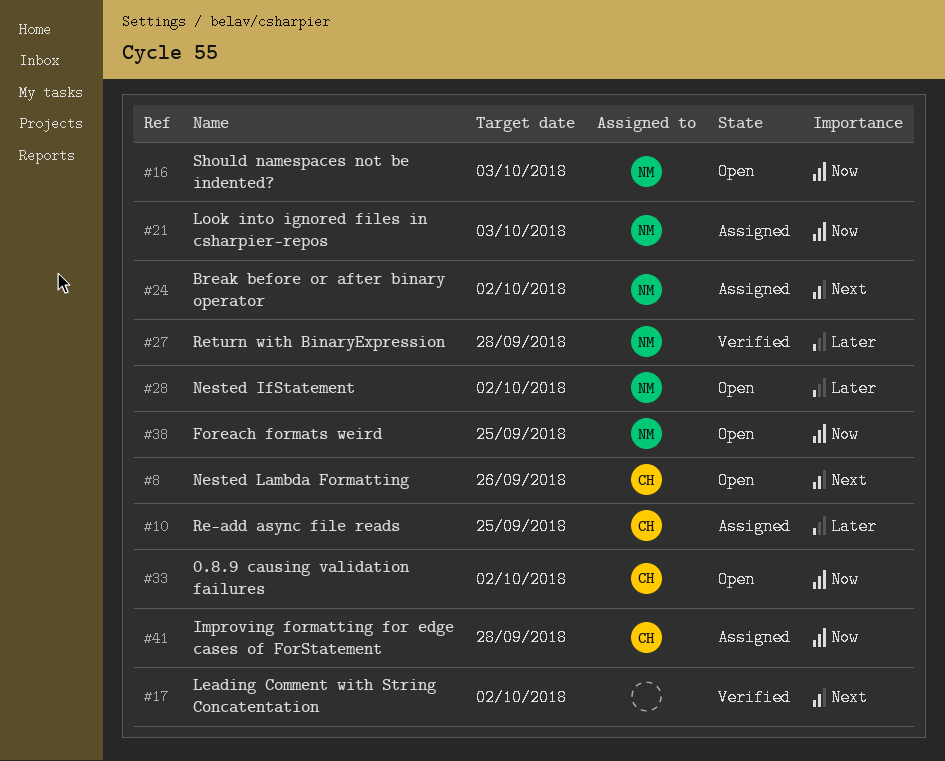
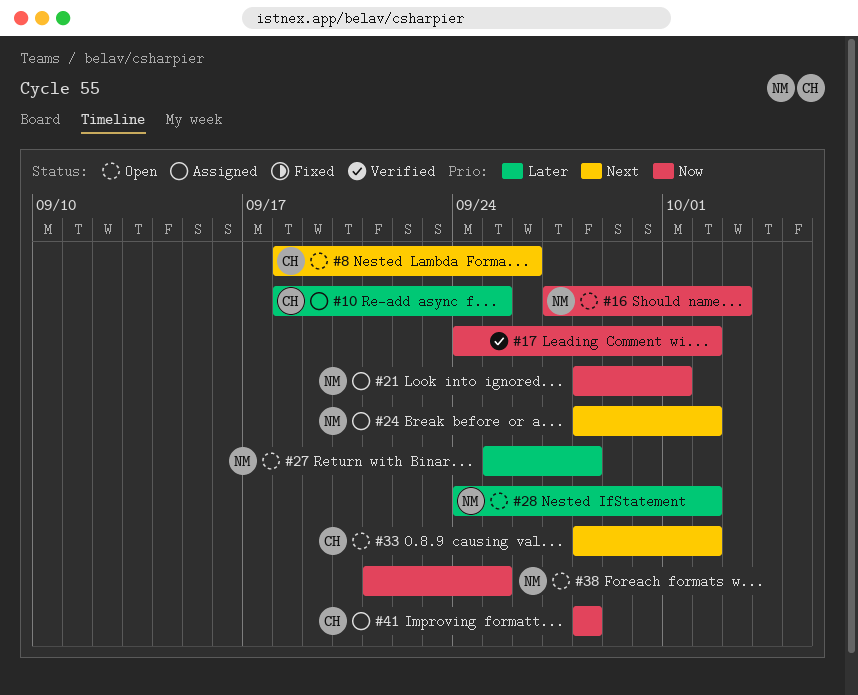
#17, priority: Next -> Now
#21, due: Oct 3 -> Oct 1
#27, status: Verified -> Open
#33, priority: Now -> Next

